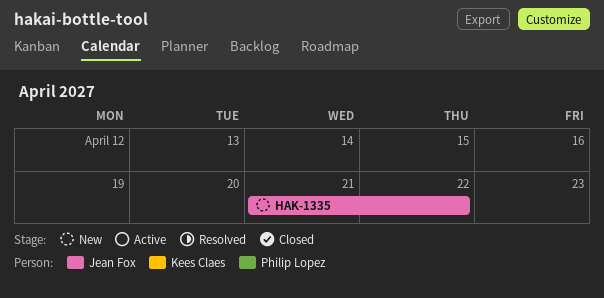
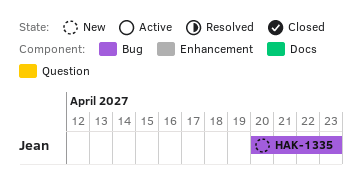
HAK-1335, start: Apr 21 -> Apr 20
HAK-1335, due: Apr 22 -> Apr 23

